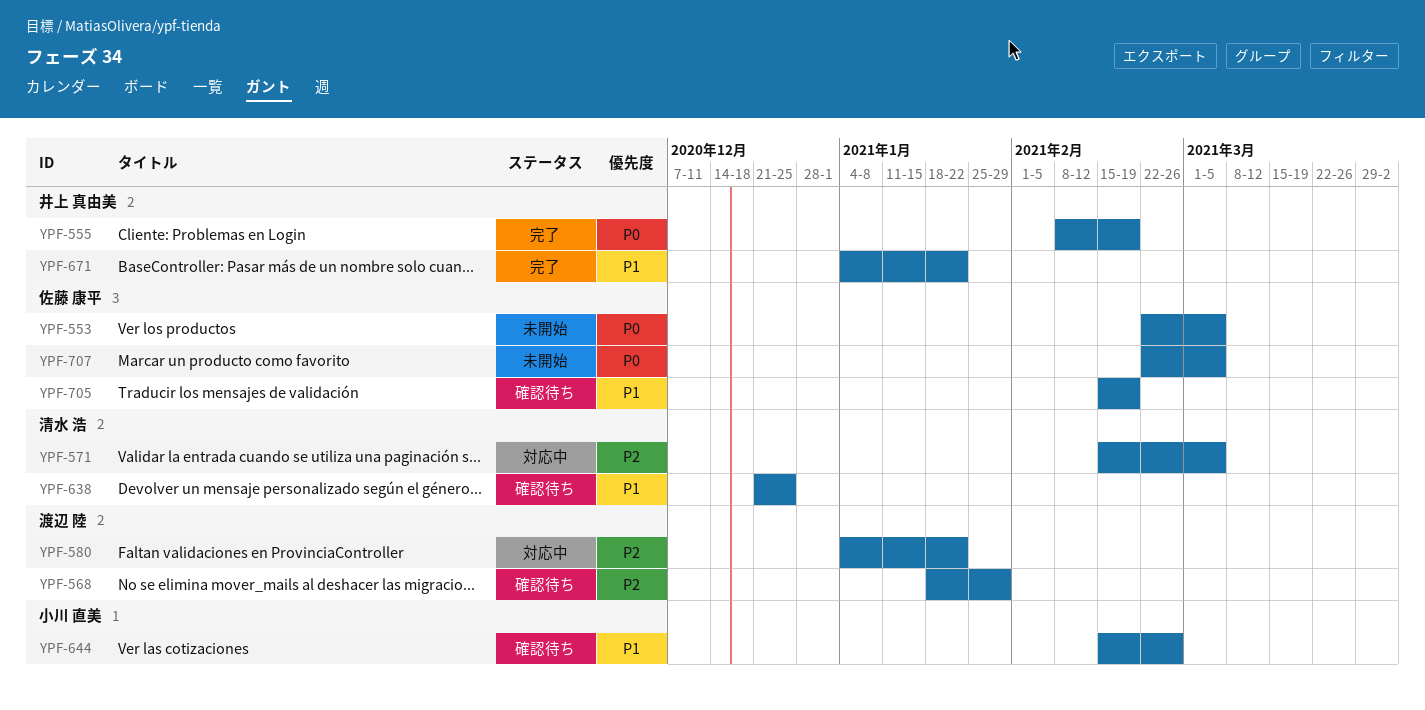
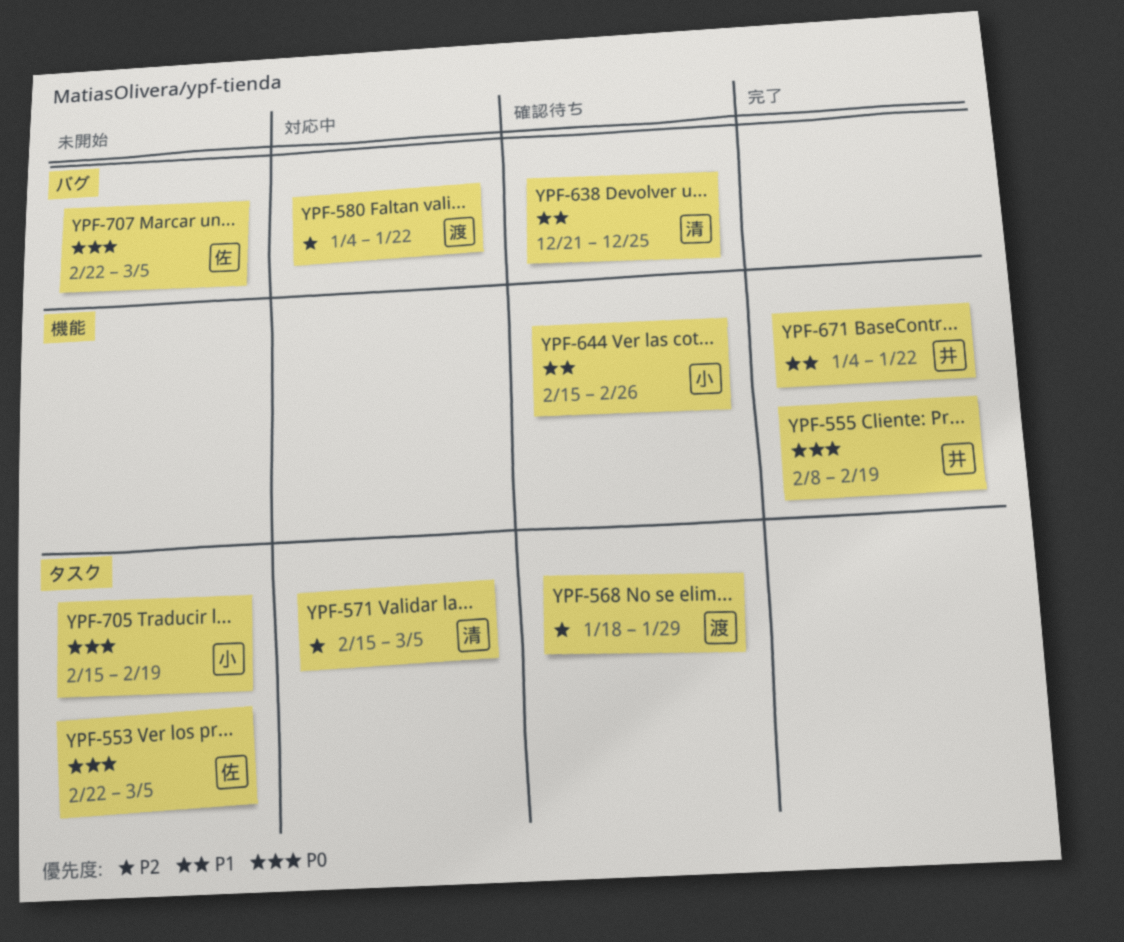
YPF-705, status: 確認待ち -> 未開始
YPF-705, owner: 佐藤 康平 -> 小川 直美
YPF-705, priority: P1 -> P0

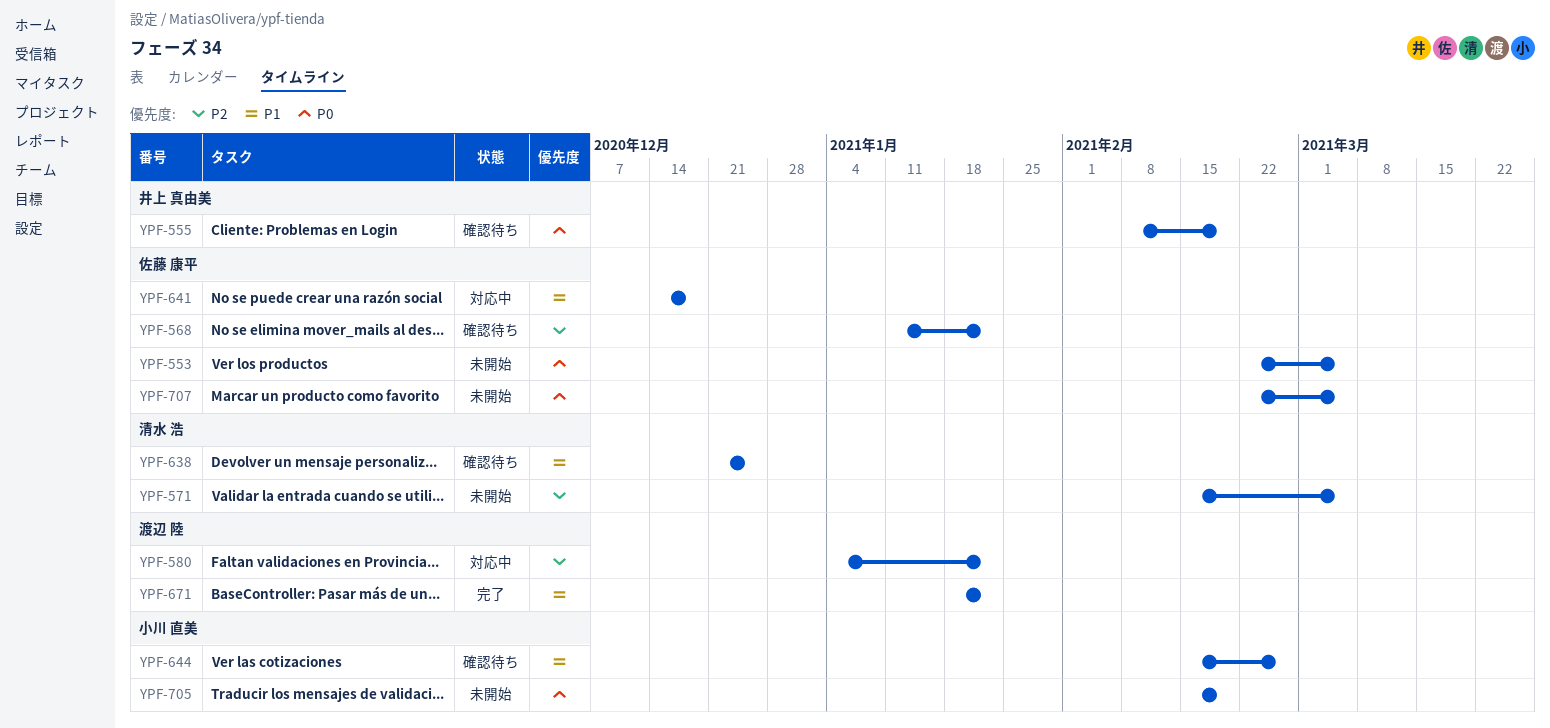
YPF-555, status: 完了 -> 確認待ち
YPF-568, owner: 渡辺 陸 -> 佐藤 康平
YPF-568, start: Jan 18 -> Jan 11
YPF-568, due: Jan 29 -> Jan 22
YPF-571, status: 対応中 -> 未開始
YPF-641: none -> present
YPF-671, owner: 井上 真由美 -> 渡辺 陸
YPF-671, start: Jan 4 -> Jan 18

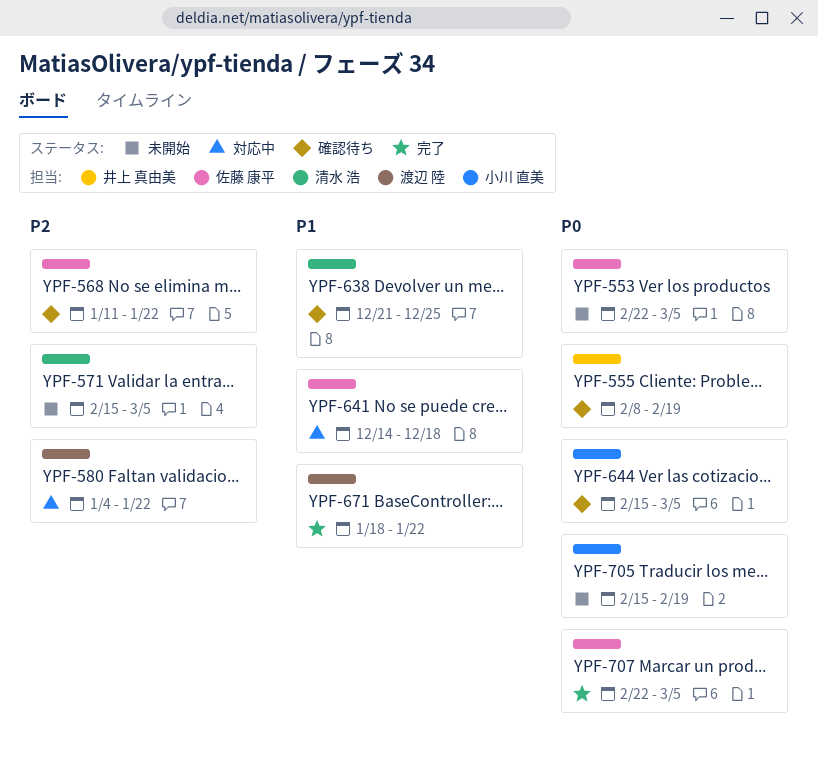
YPF-644, priority: P1 -> P0
YPF-644, due: Feb 26 -> Mar 5
YPF-707, status: 未開始 -> 完了

